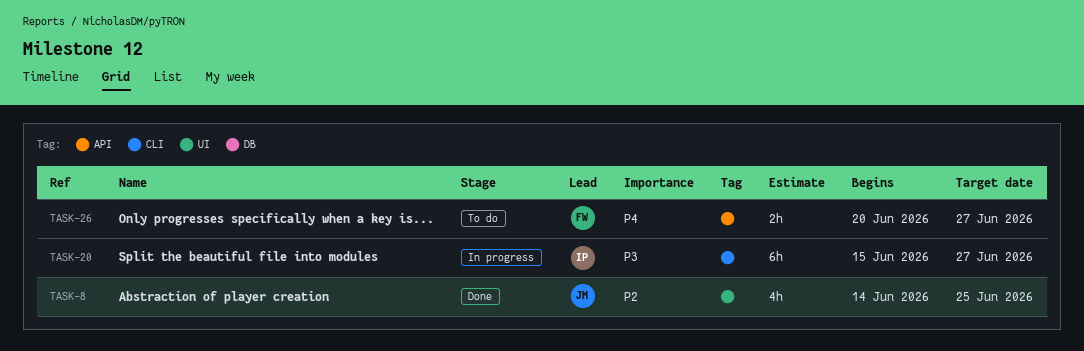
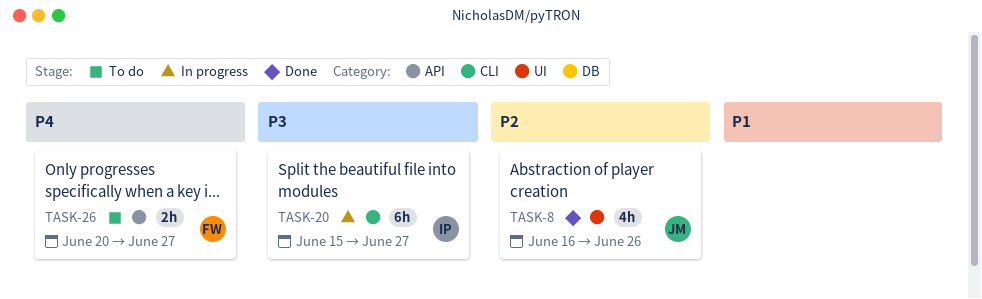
TASK-8, start: Jun 14 -> Jun 16
TASK-8, due: Jun 25 -> Jun 26

